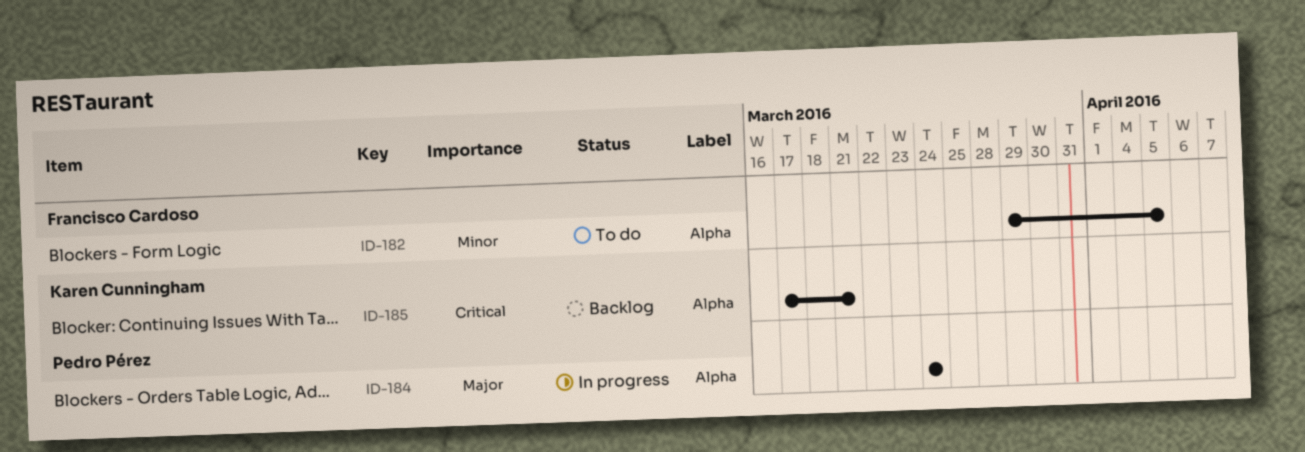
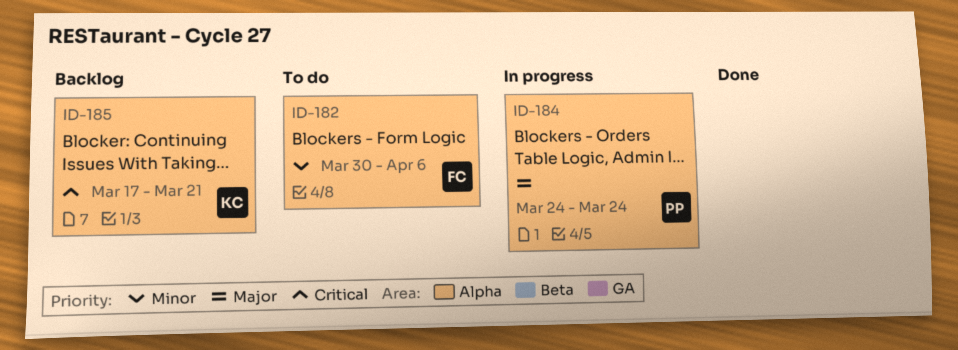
ID-182, start: Mar 29 -> Mar 30
ID-182, due: Apr 5 -> Apr 6

